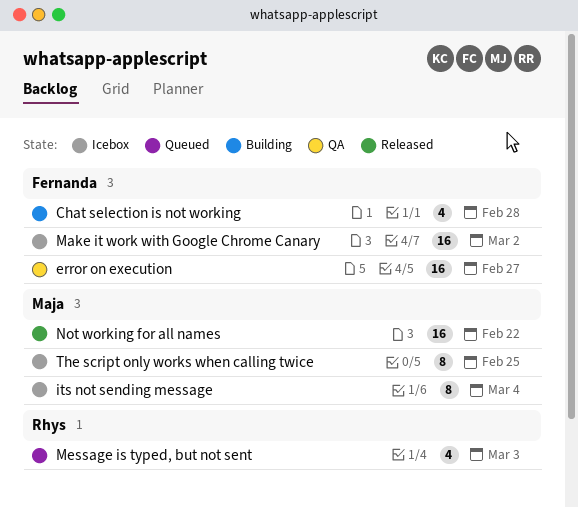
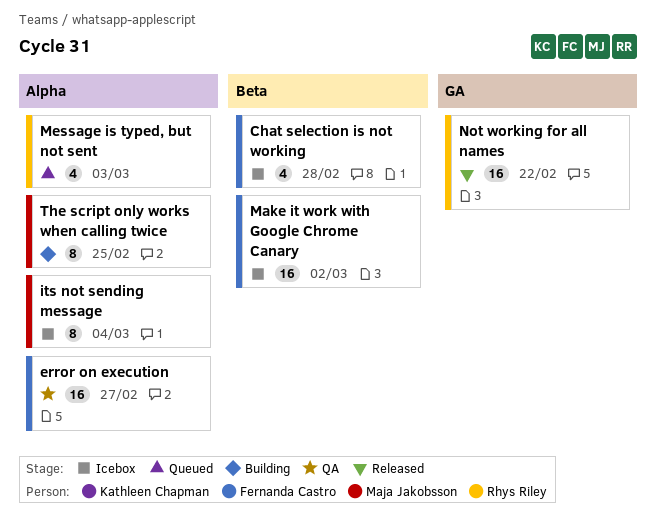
Chat selection is not working, status: Building -> Icebox
Not working for all names, owner: Maja Jakobsson -> Rhys Riley
The script only works when calling twice, status: Icebox -> Building

